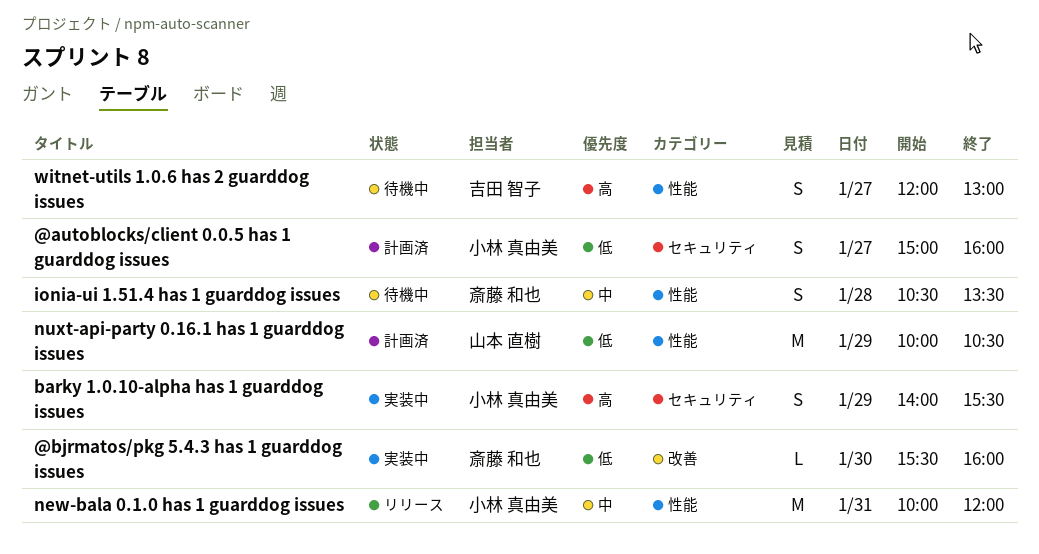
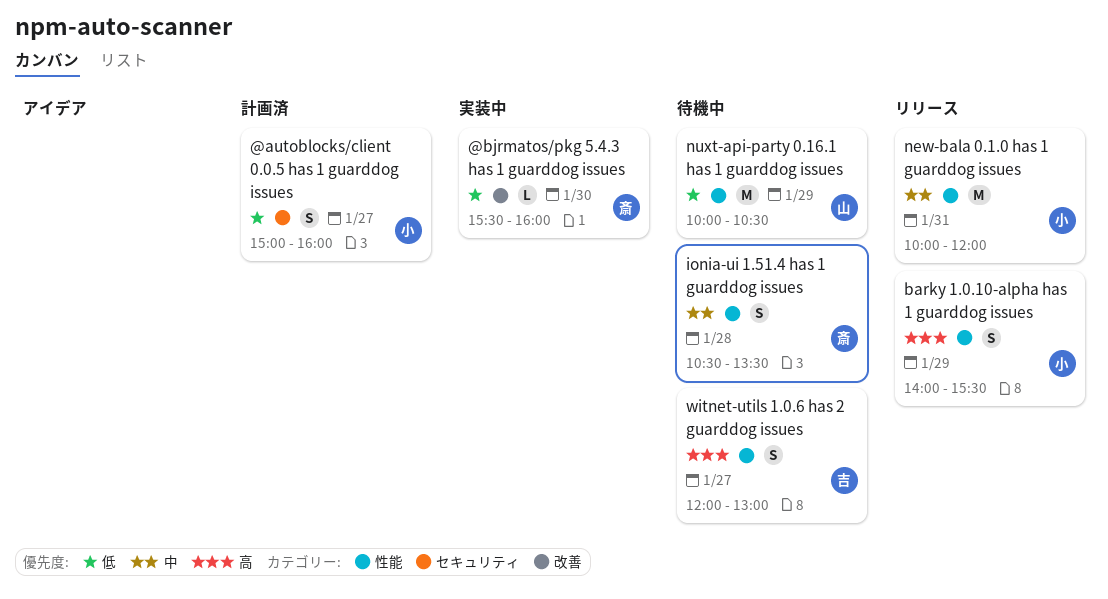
barky 1.0.10-alpha has 1 guarddog issues, status: 実装中 -> リリース
barky 1.0.10-alpha has 1 guarddog issues, label: セキュリティ -> 性能
nuxt-api-party 0.16.1 has 1 guarddog issues, status: 計画済 -> 待機中

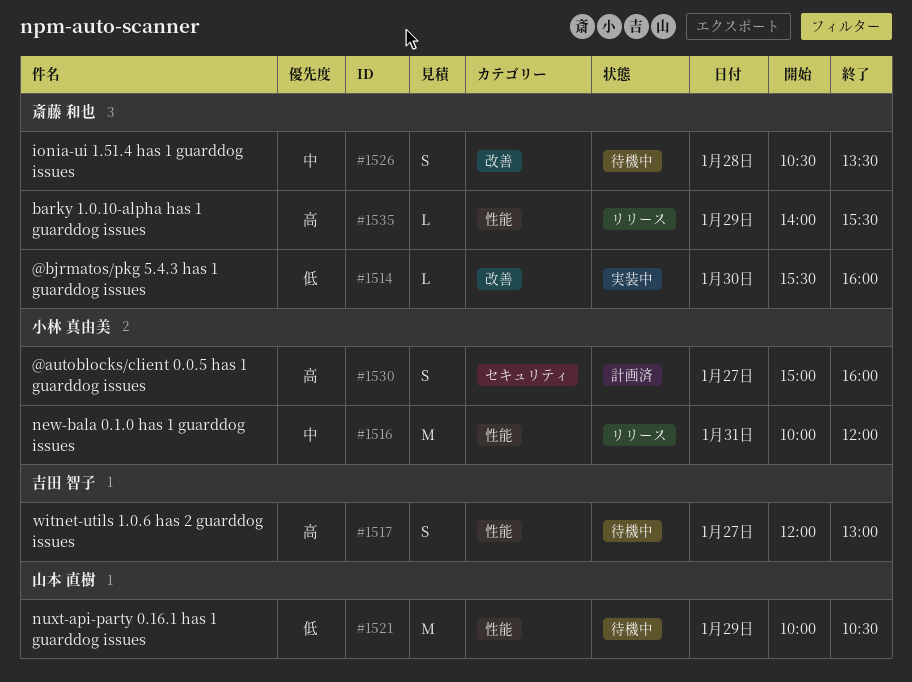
@autoblocks/client 0.0.5 has 1 guarddog issues, priority: 低 -> 高
barky 1.0.10-alpha has 1 guarddog issues, owner: 小林 真由美 -> 斎藤 和也
barky 1.0.10-alpha has 1 guarddog issues, estimate: S -> L
ionia-ui 1.51.4 has 1 guarddog issues, label: 性能 -> 改善

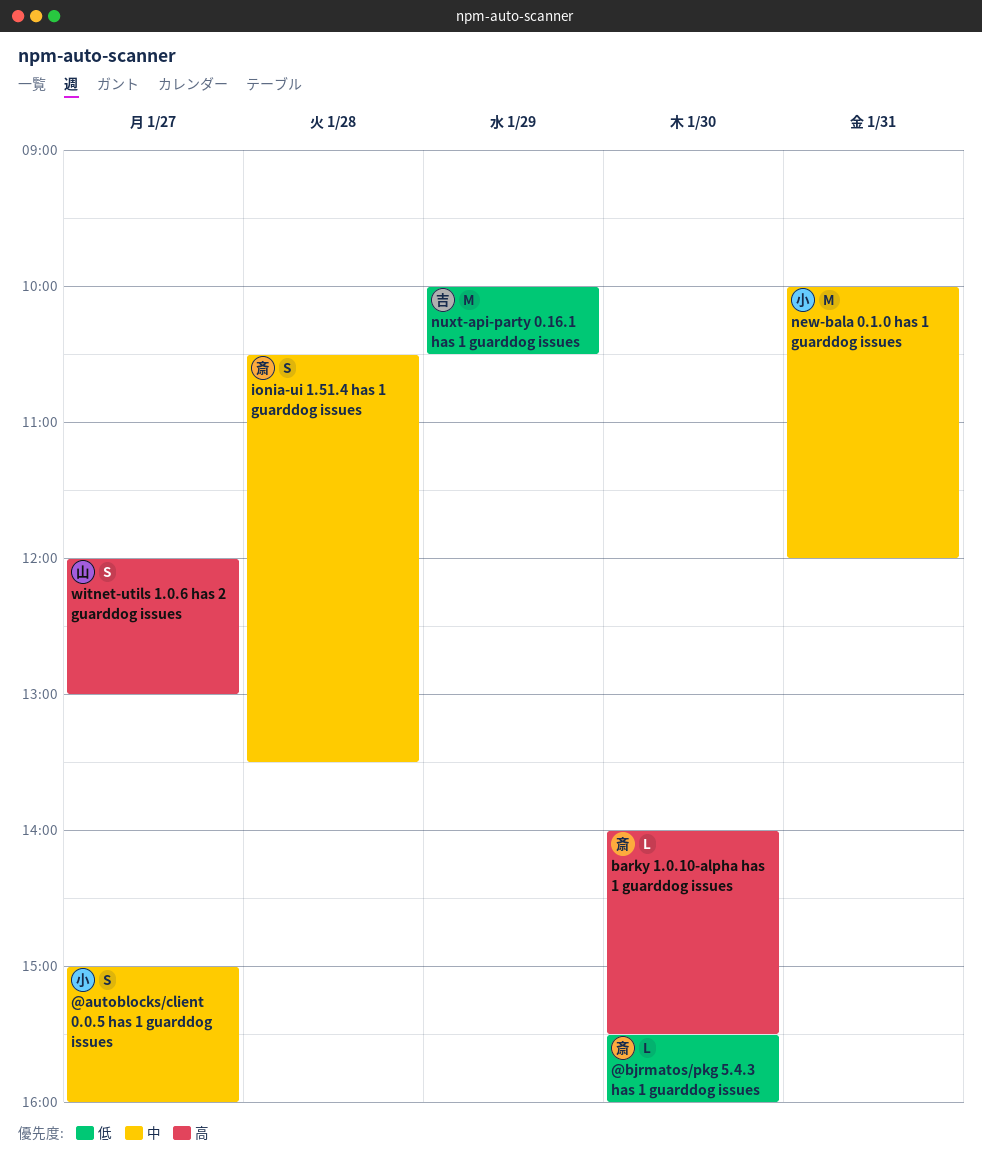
@autoblocks/client 0.0.5 has 1 guarddog issues, priority: 高 -> 中
barky 1.0.10-alpha has 1 guarddog issues, day: Jan 29 -> Jan 30
nuxt-api-party 0.16.1 has 1 guarddog issues, owner: 山本 直樹 -> 吉田 智子
witnet-utils 1.0.6 has 2 guarddog issues, owner: 吉田 智子 -> 山本 直樹

